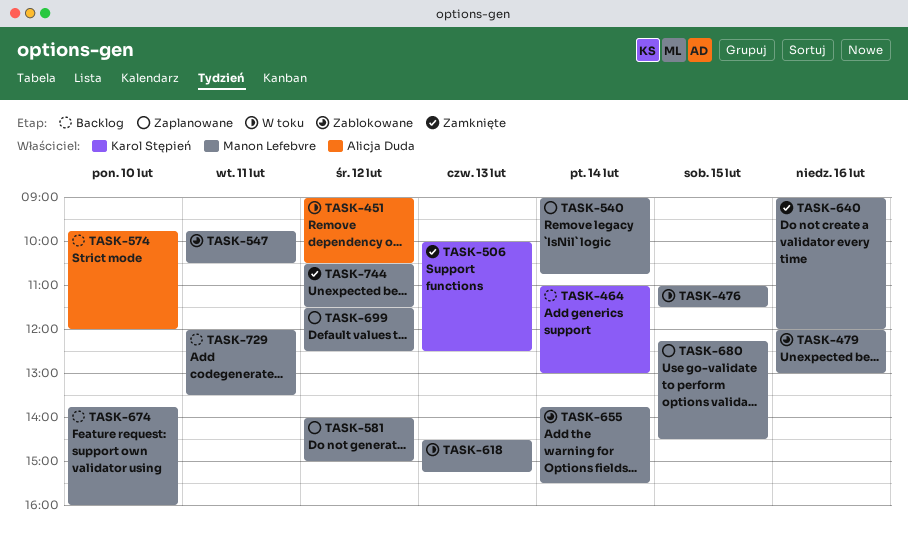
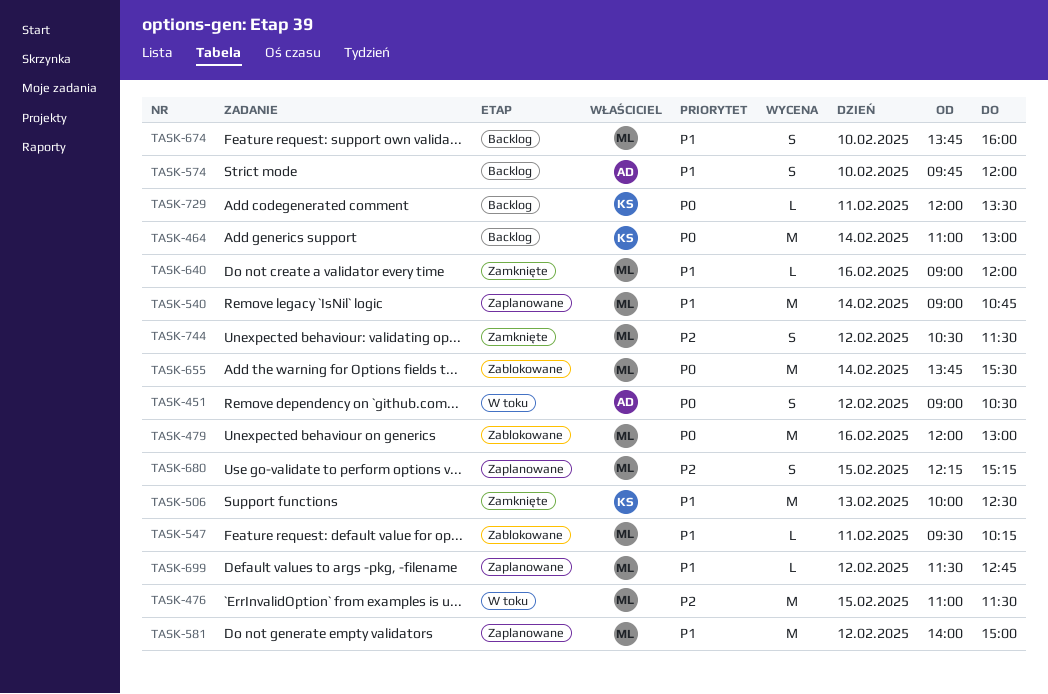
TASK-547, begins: 09:45 -> 09:30
TASK-547, ends: 10:30 -> 10:15
TASK-618: present -> none
TASK-680, ends: 14:30 -> 15:15
TASK-699, ends: 12:30 -> 12:45
TASK-729, owner: Manon Lefebvre -> Karol Stępień

